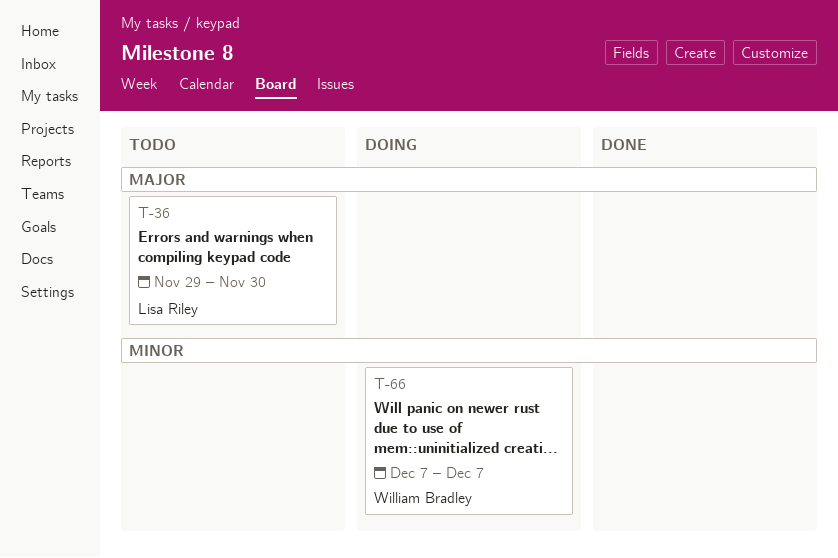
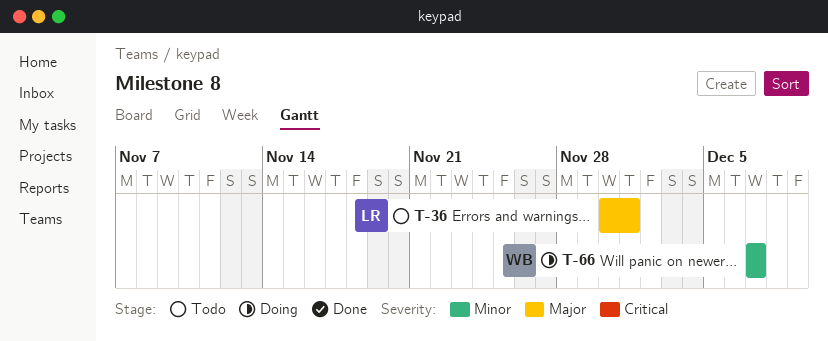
T-36, start: Nov 29 -> Nov 30
T-36, due: Nov 30 -> Dec 1

